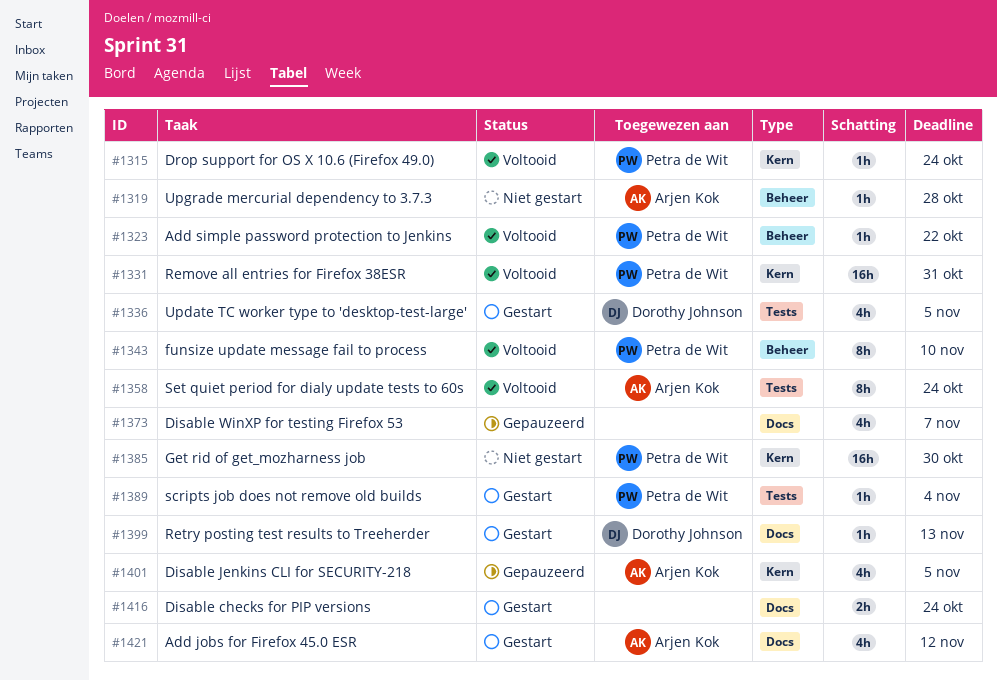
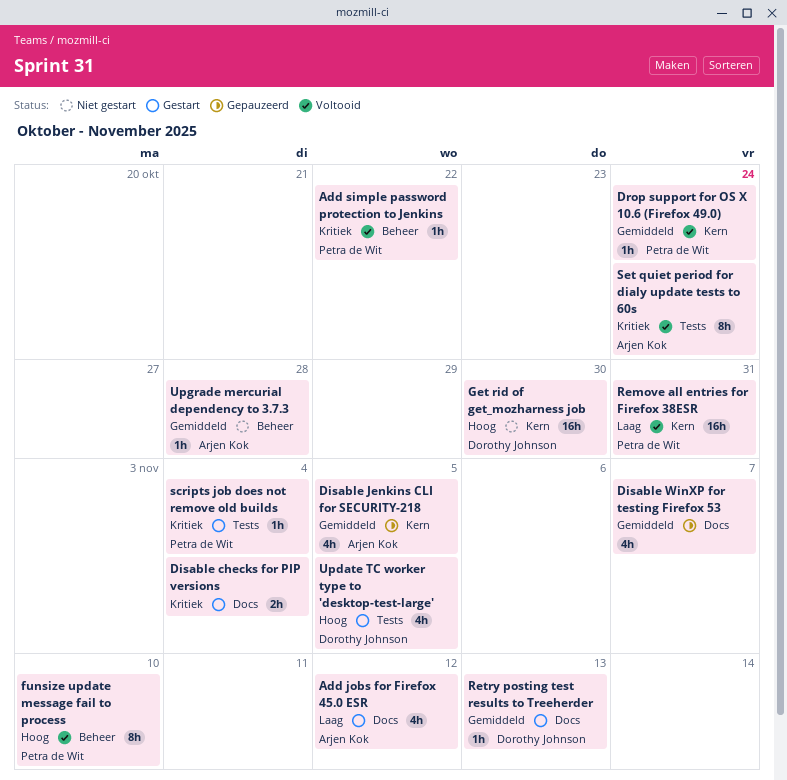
Disable checks for PIP versions, due: Oct 24 -> Nov 4
Get rid of get_mozharness job, owner: Petra de Wit -> Dorothy Johnson

